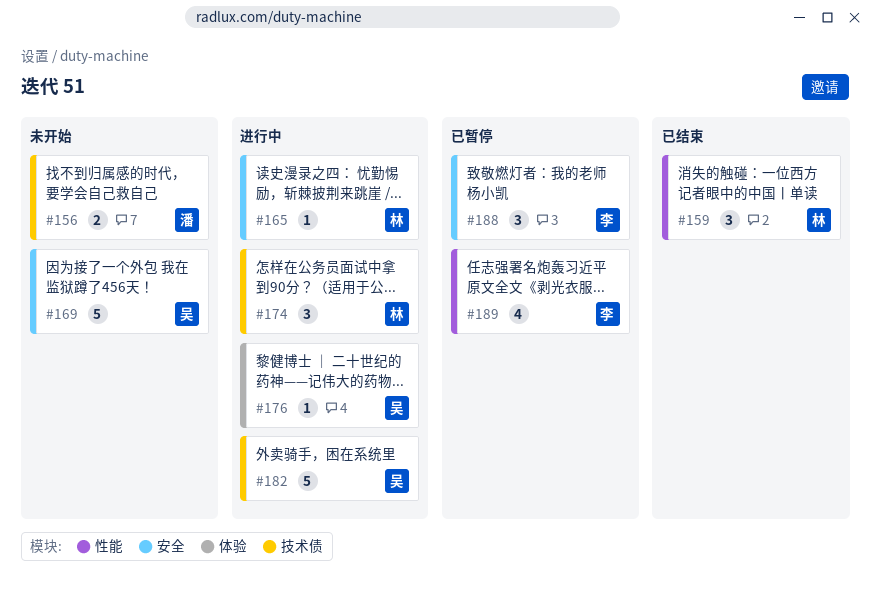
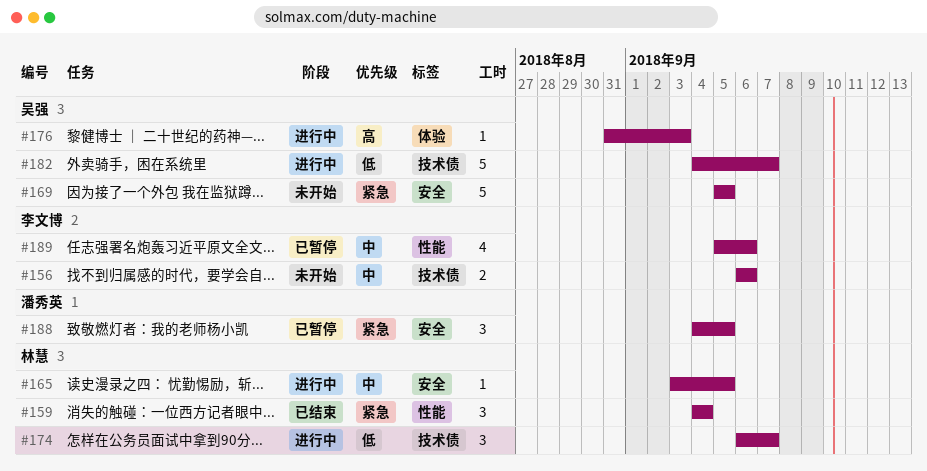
#156, owner: 潘秀英 -> 李文博
#188, owner: 李文博 -> 潘秀英

